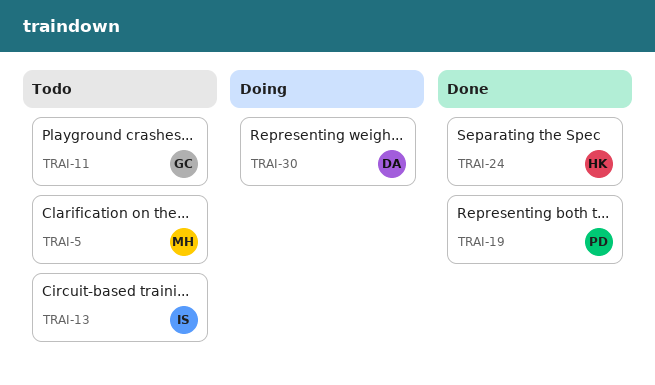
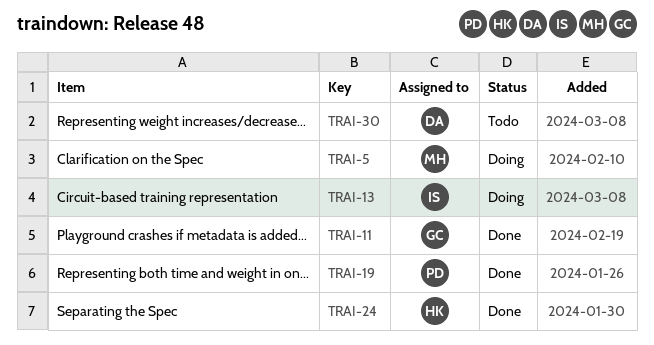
TRAI-5, status: Todo -> Doing
TRAI-11, status: Todo -> Done
TRAI-13, status: Todo -> Doing
TRAI-30, status: Doing -> Todo

